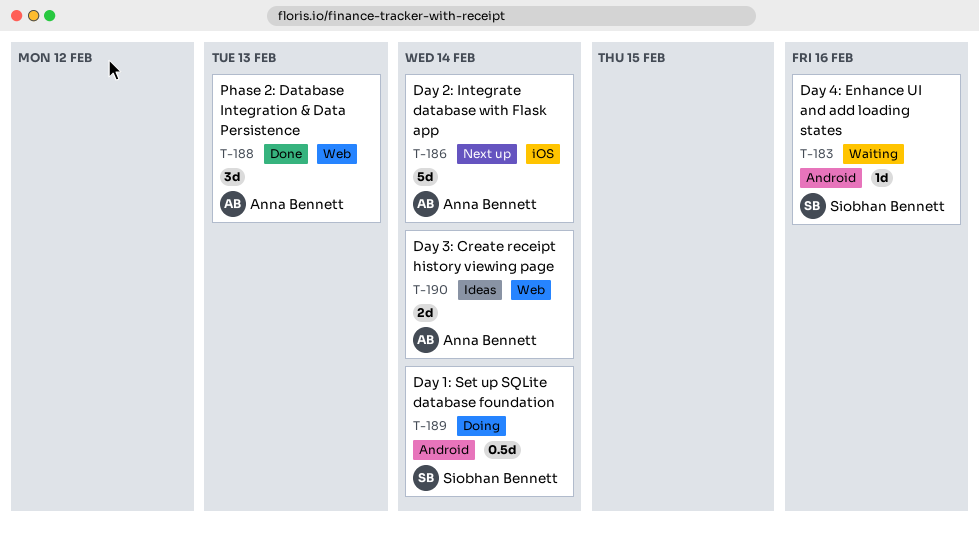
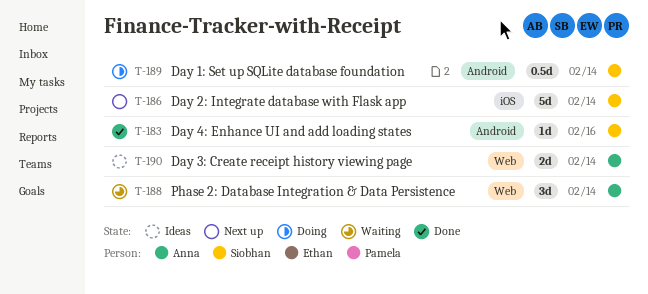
T-183, status: Waiting -> Done
T-186, owner: Anna Bennett -> Siobhan Bennett
T-188, status: Done -> Waiting
T-188, due: Feb 13 -> Feb 14

